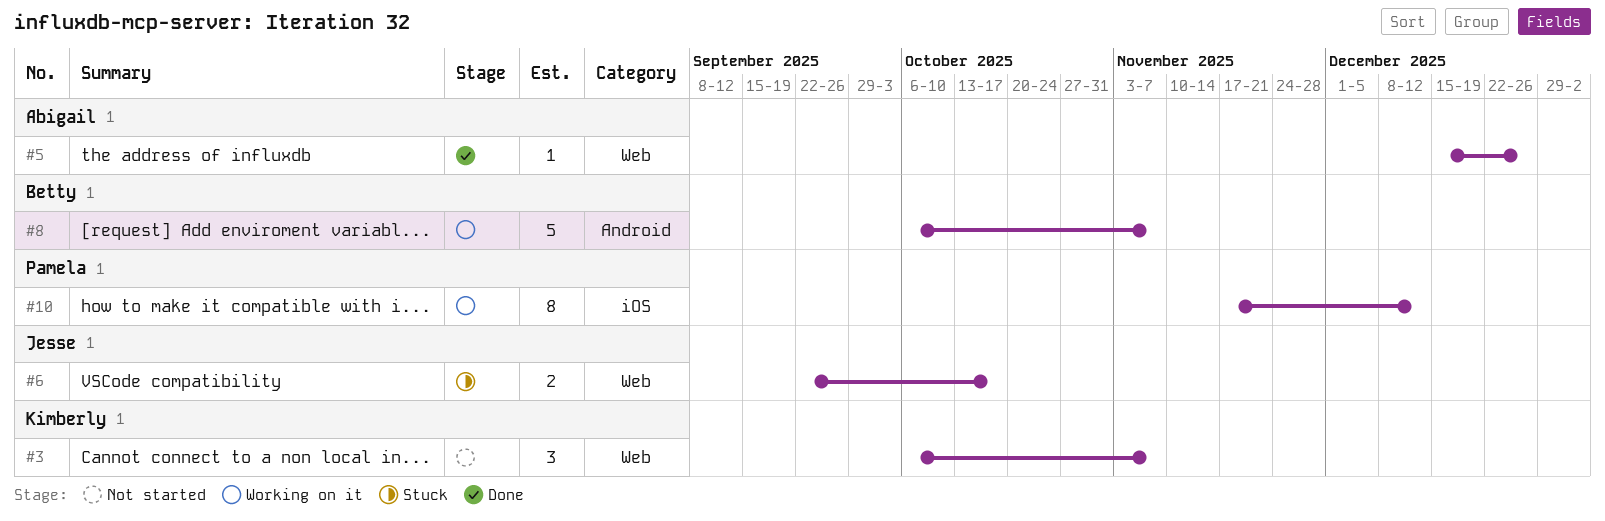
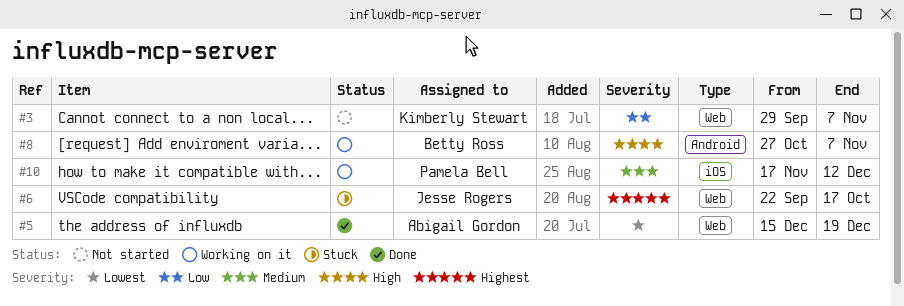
#3, start: Oct 6 -> Sep 29
#5, due: Dec 26 -> Dec 19
#8, start: Oct 6 -> Oct 27

